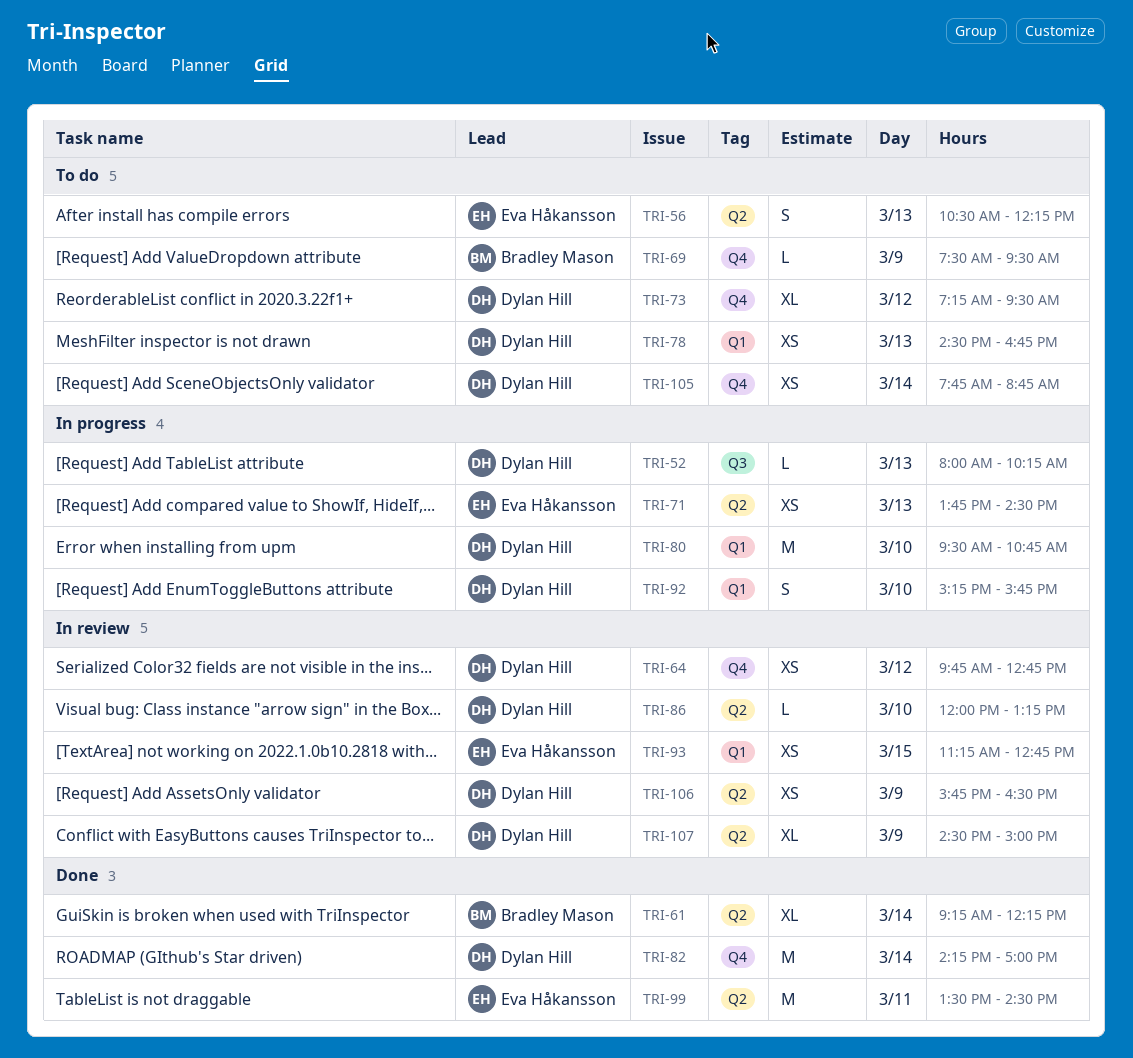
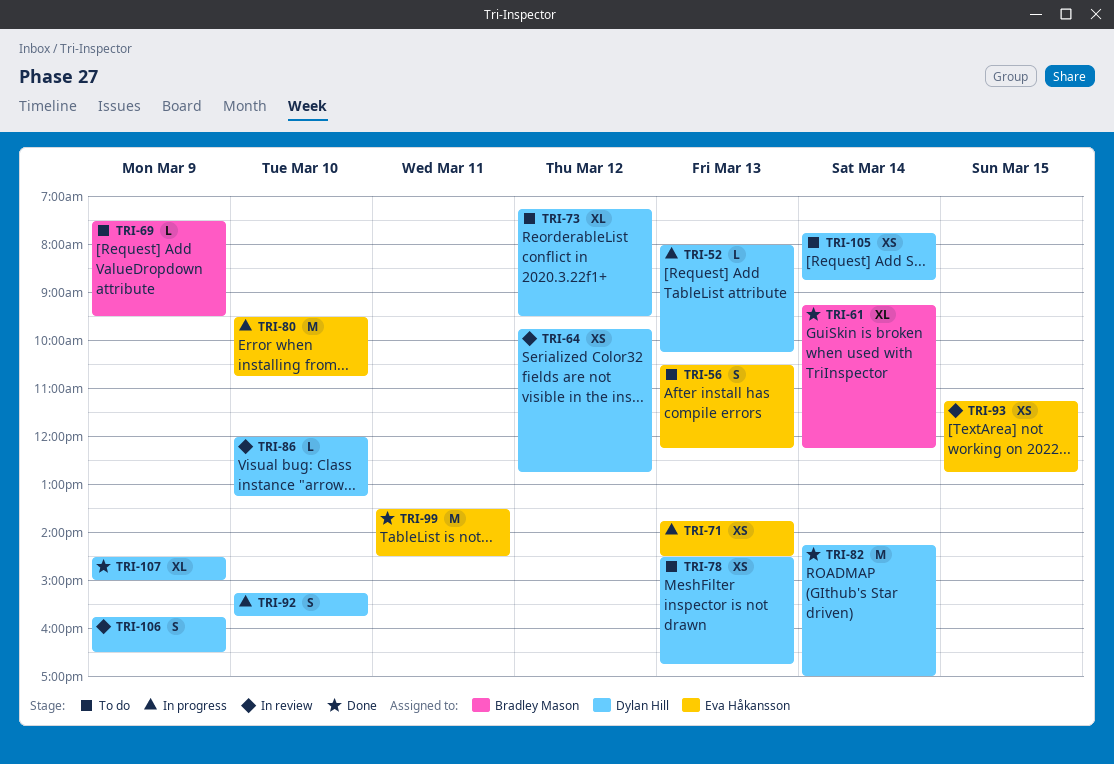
TRI-80, owner: Dylan Hill -> Eva Håkansson
TRI-106, estimate: XS -> S
TRI-107, status: In review -> Done

